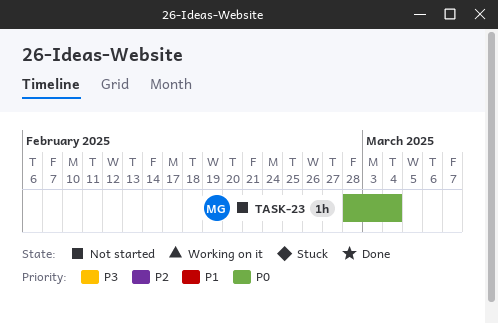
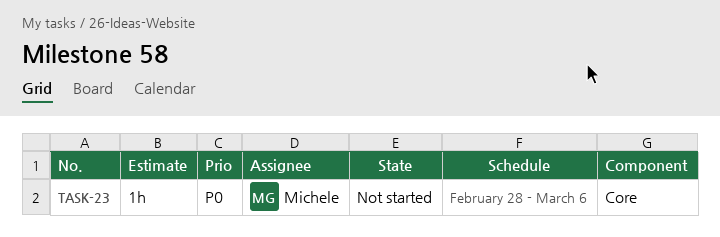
TASK-23, due: Mar 4 -> Mar 6

